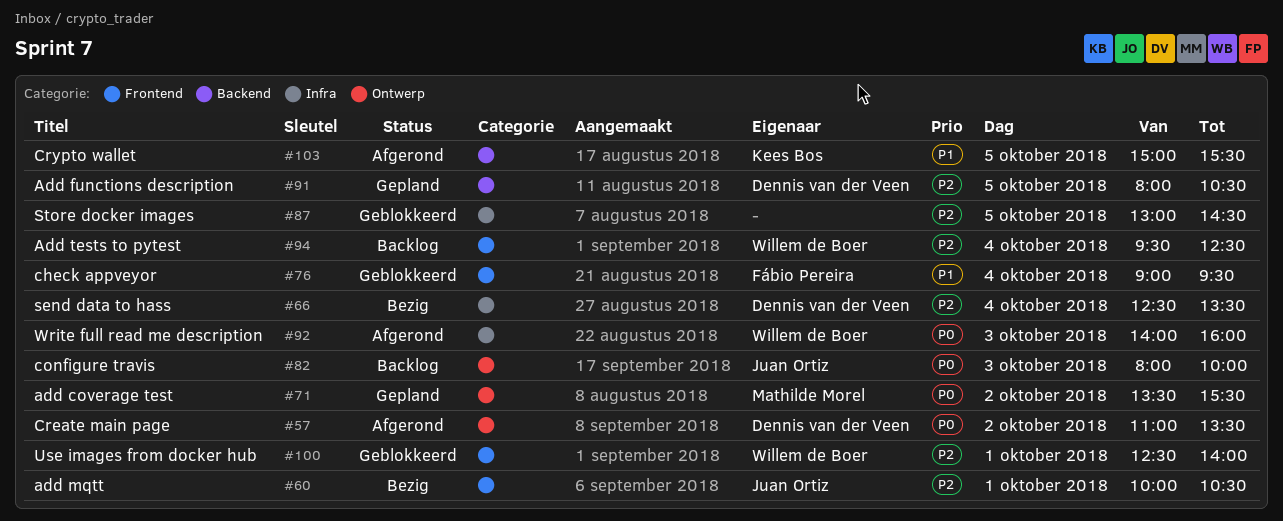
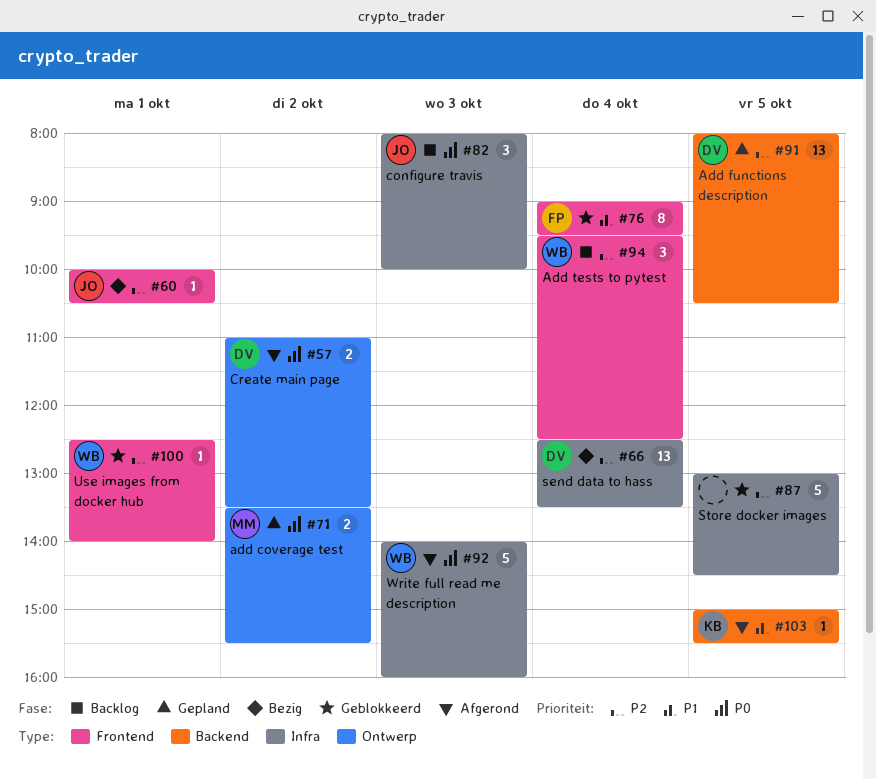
#82, label: Ontwerp -> Infra

